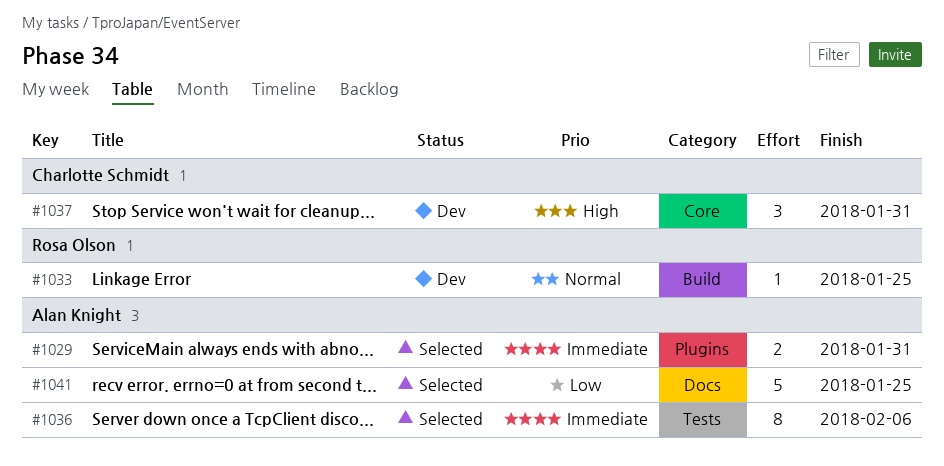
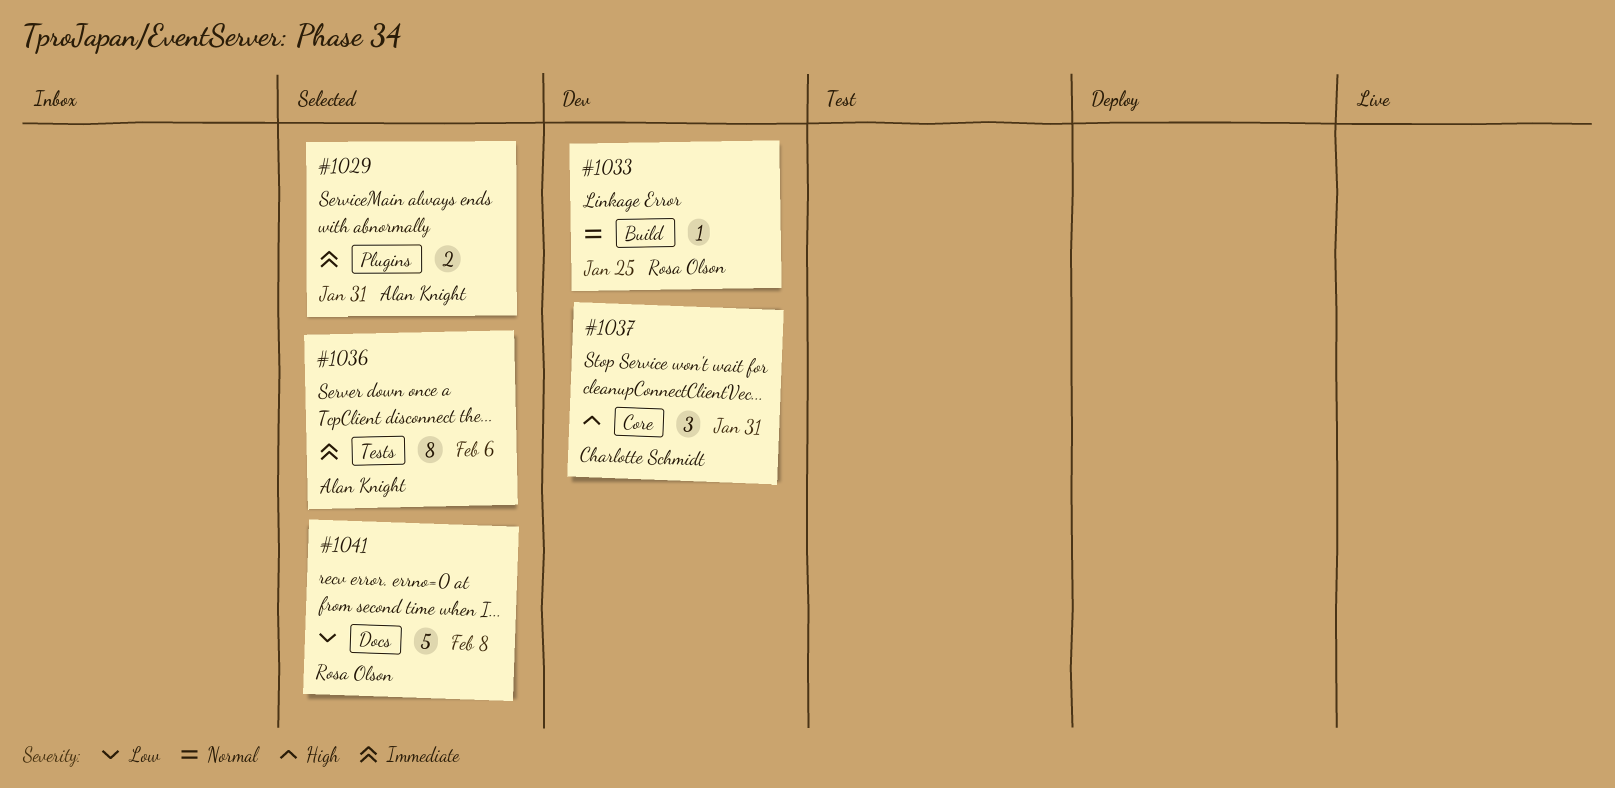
#1041, owner: Alan Knight -> Rosa Olson
#1041, due: Jan 25 -> Feb 8

